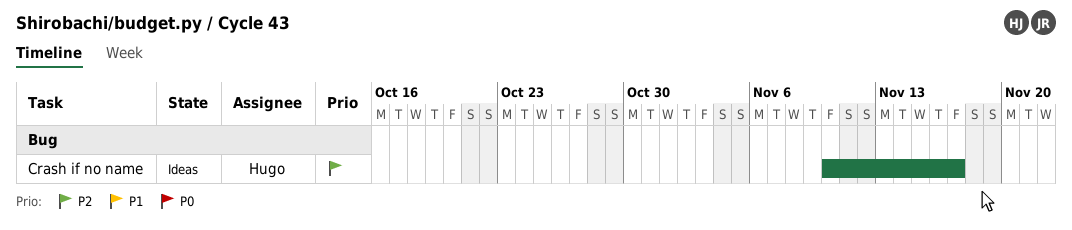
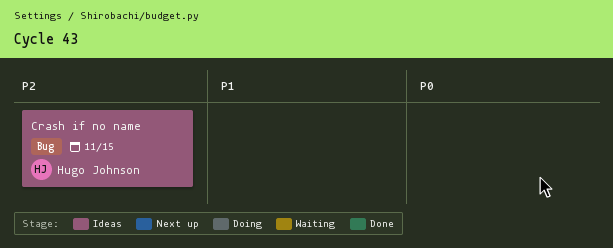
Crash if no name, due: Nov 17 -> Nov 15

